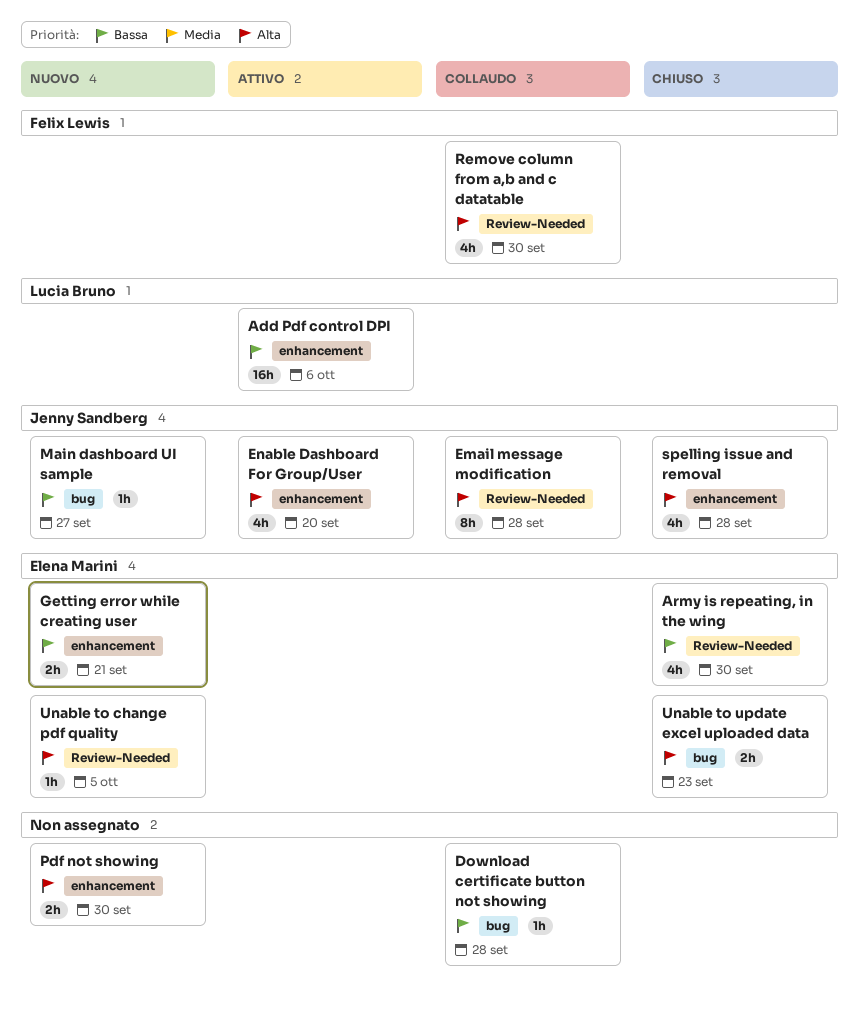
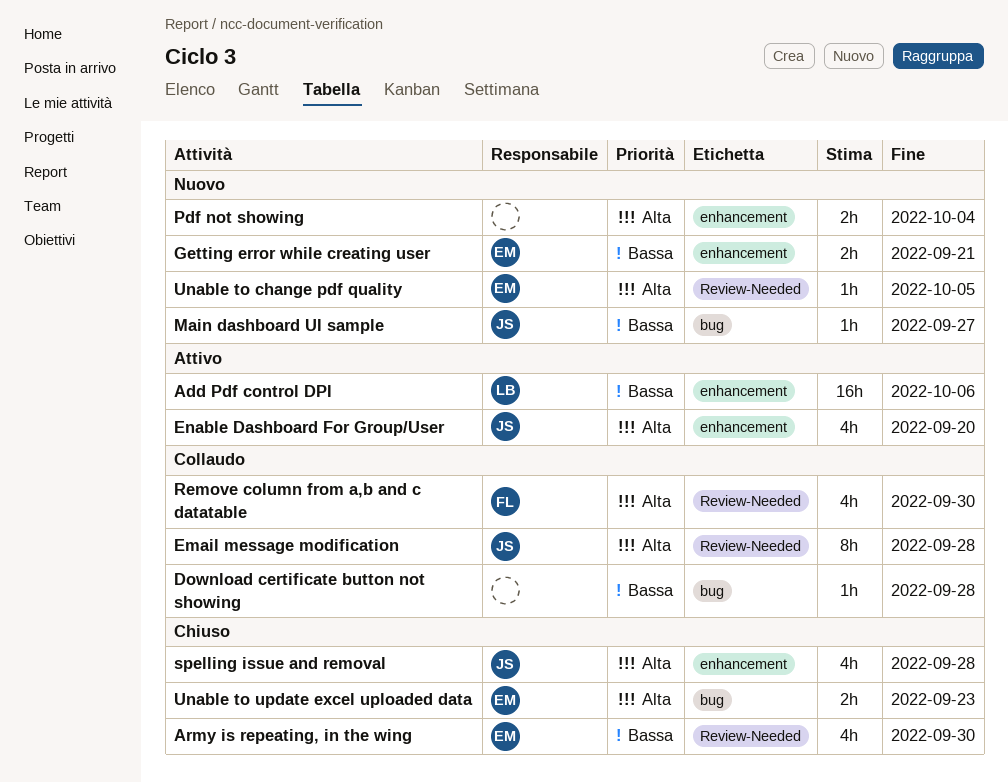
Pdf not showing, due: Sep 30 -> Oct 4

